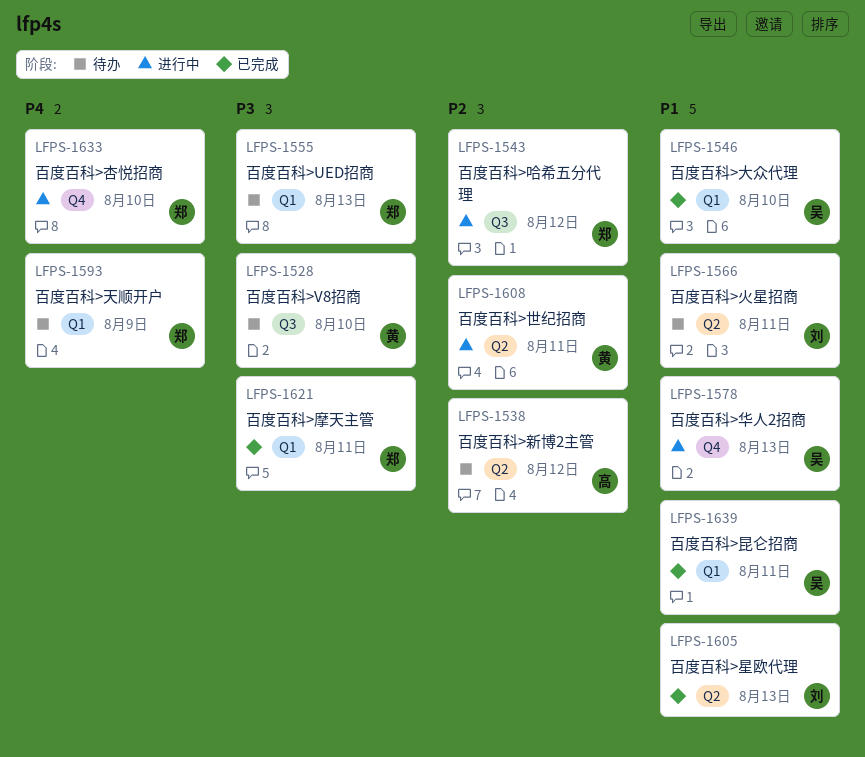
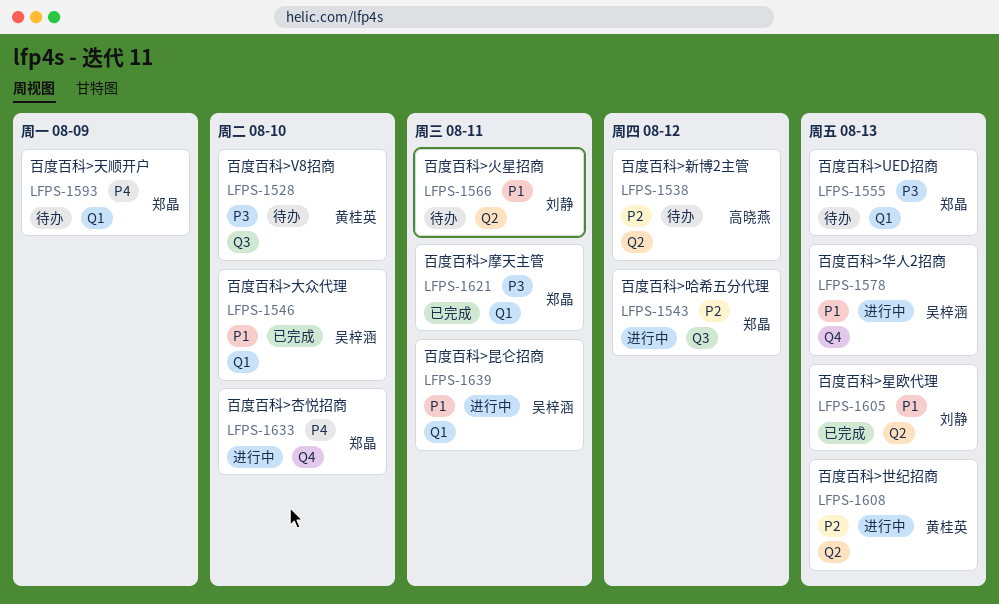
LFPS-1608, due: Aug 11 -> Aug 13
LFPS-1639, status: 已完成 -> 进行中

